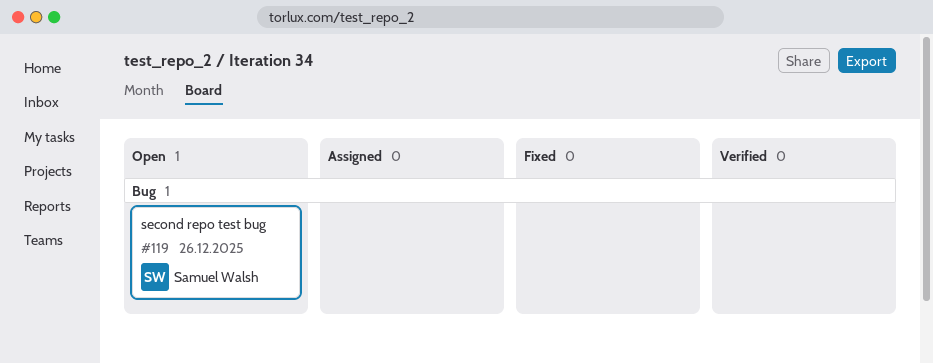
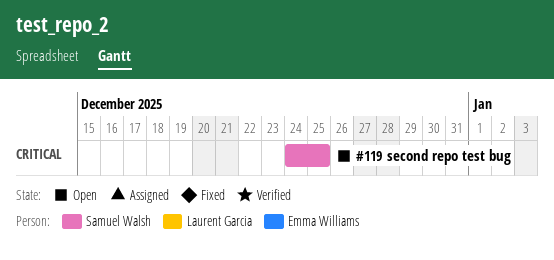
#119, due: Dec 26 -> Dec 25

